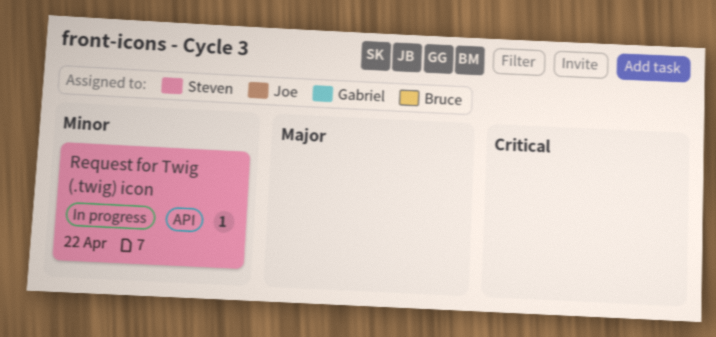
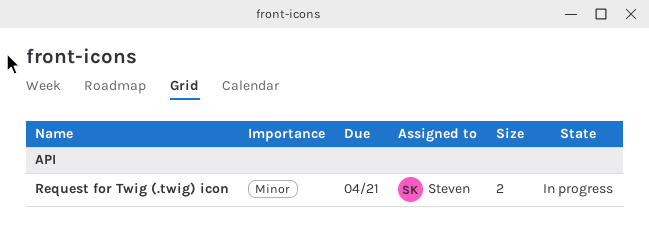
Request for Twig (.twig) icon, estimate: 1 -> 2
Request for Twig (.twig) icon, due: Apr 22 -> Apr 21

